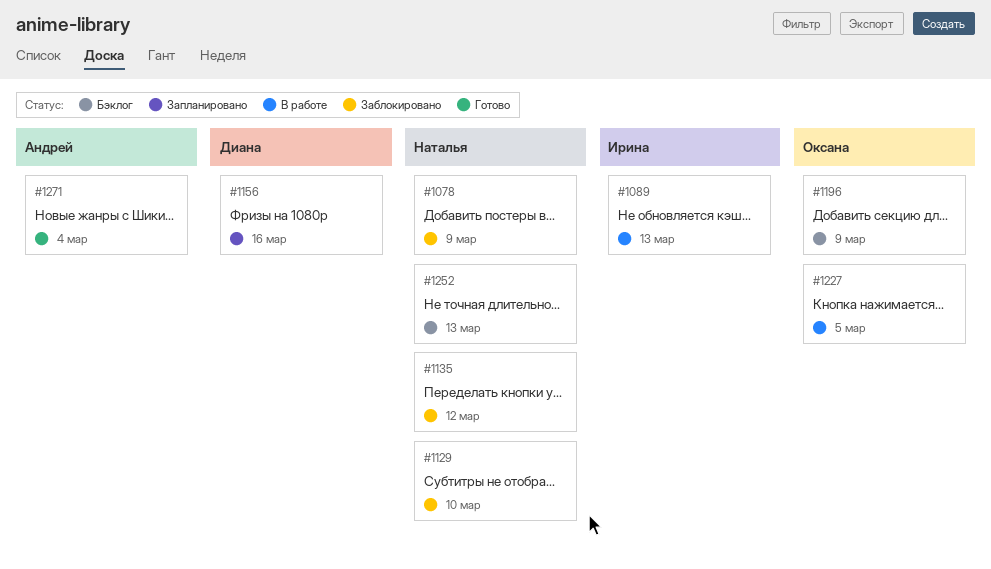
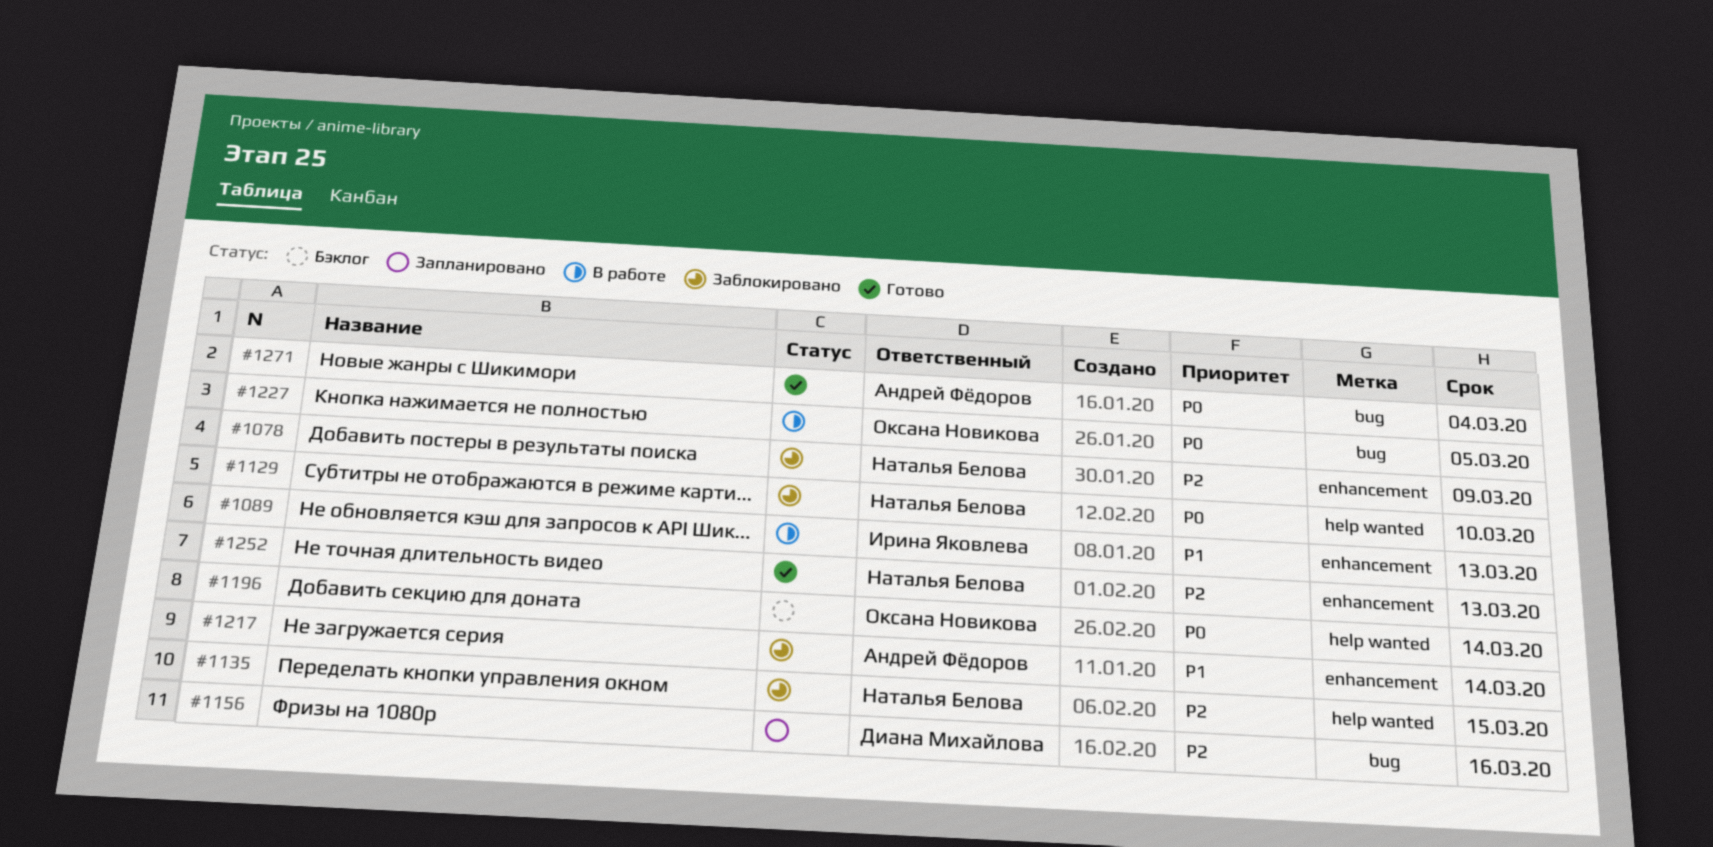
#1135, due: Mar 12 -> Mar 15
#1196, due: Mar 9 -> Mar 14
#1217: none -> present
#1252, status: Бэклог -> Готово

